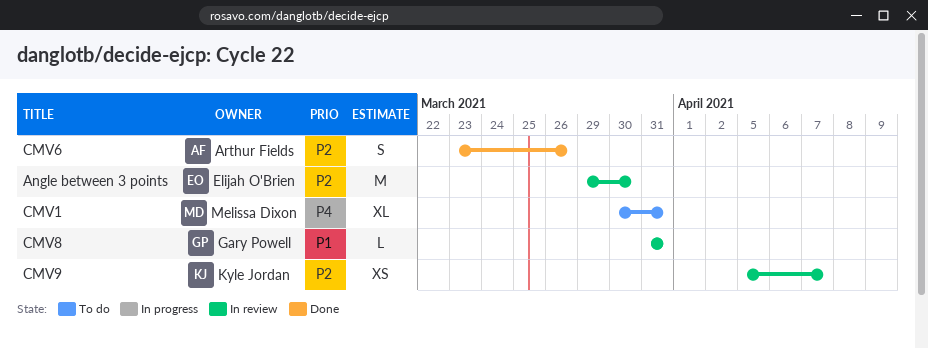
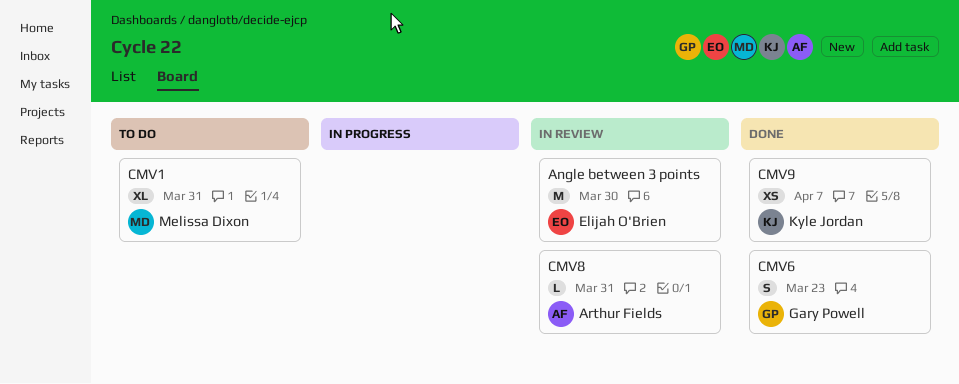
CMV6, owner: Arthur Fields -> Gary Powell
CMV6, due: Mar 26 -> Mar 23
CMV8, owner: Gary Powell -> Arthur Fields
CMV9, status: In review -> Done

